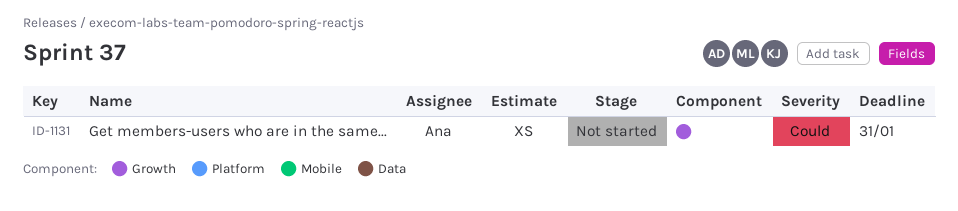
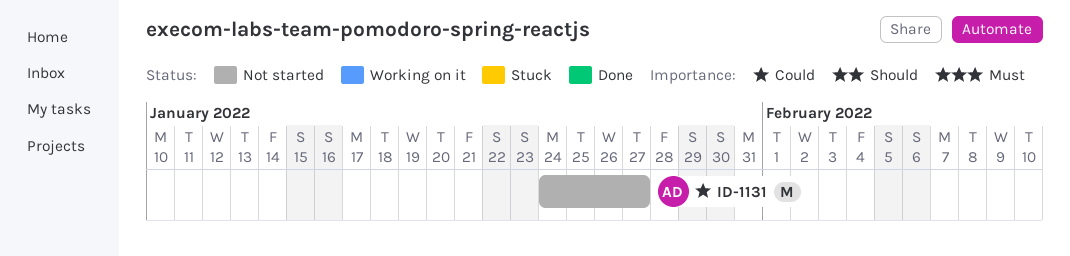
ID-1131, estimate: XS -> M
ID-1131, due: Jan 31 -> Jan 27

